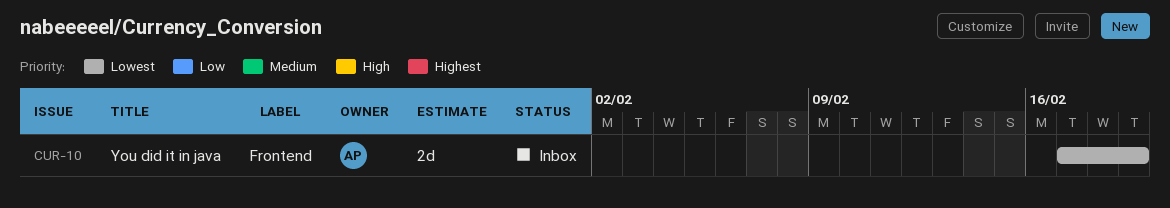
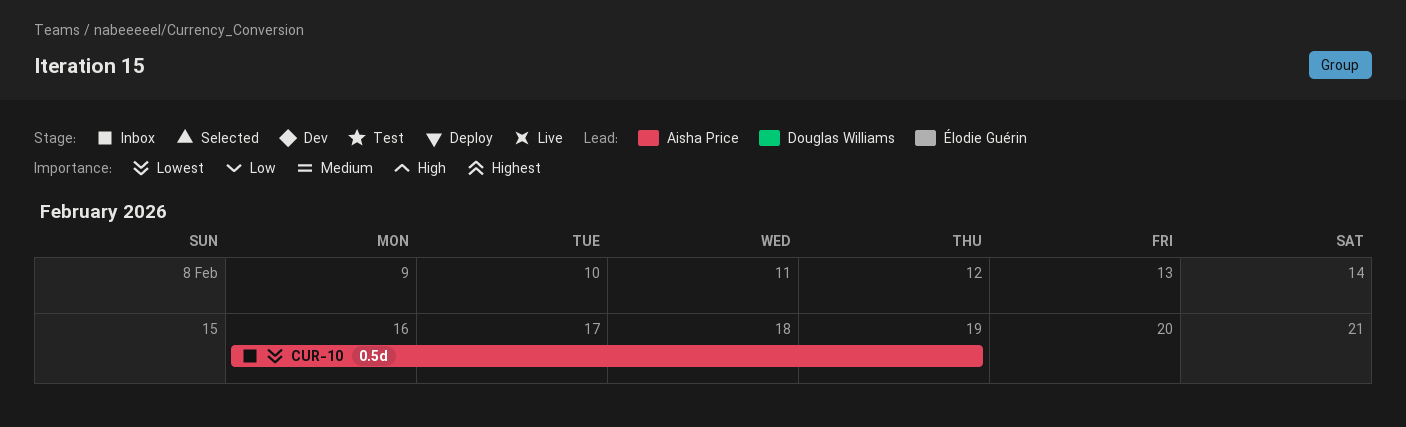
CUR-10, estimate: 2d -> 0.5d
CUR-10, start: Feb 17 -> Feb 16

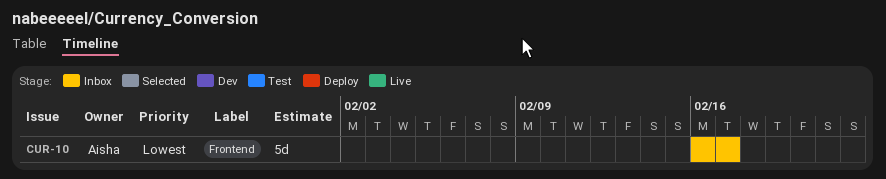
CUR-10, estimate: 0.5d -> 5d
CUR-10, due: Feb 19 -> Feb 17

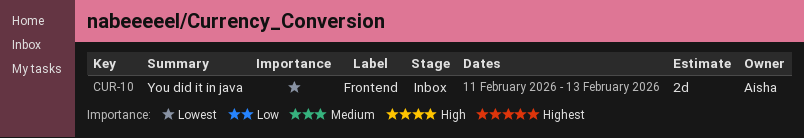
CUR-10, estimate: 5d -> 2d
CUR-10, start: Feb 16 -> Feb 11
CUR-10, due: Feb 17 -> Feb 13

